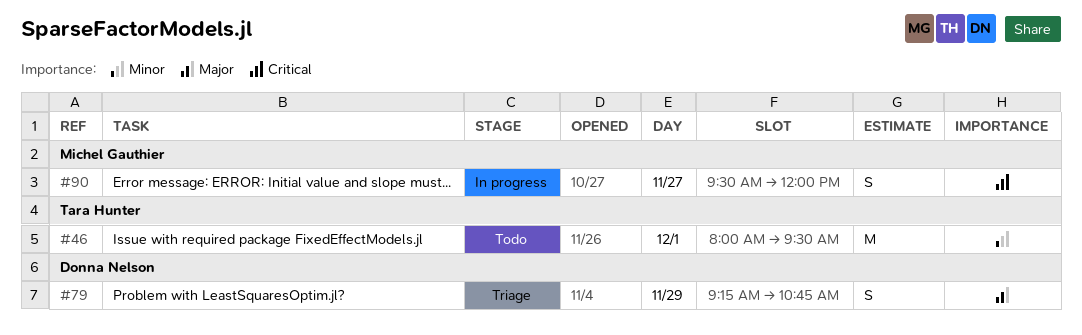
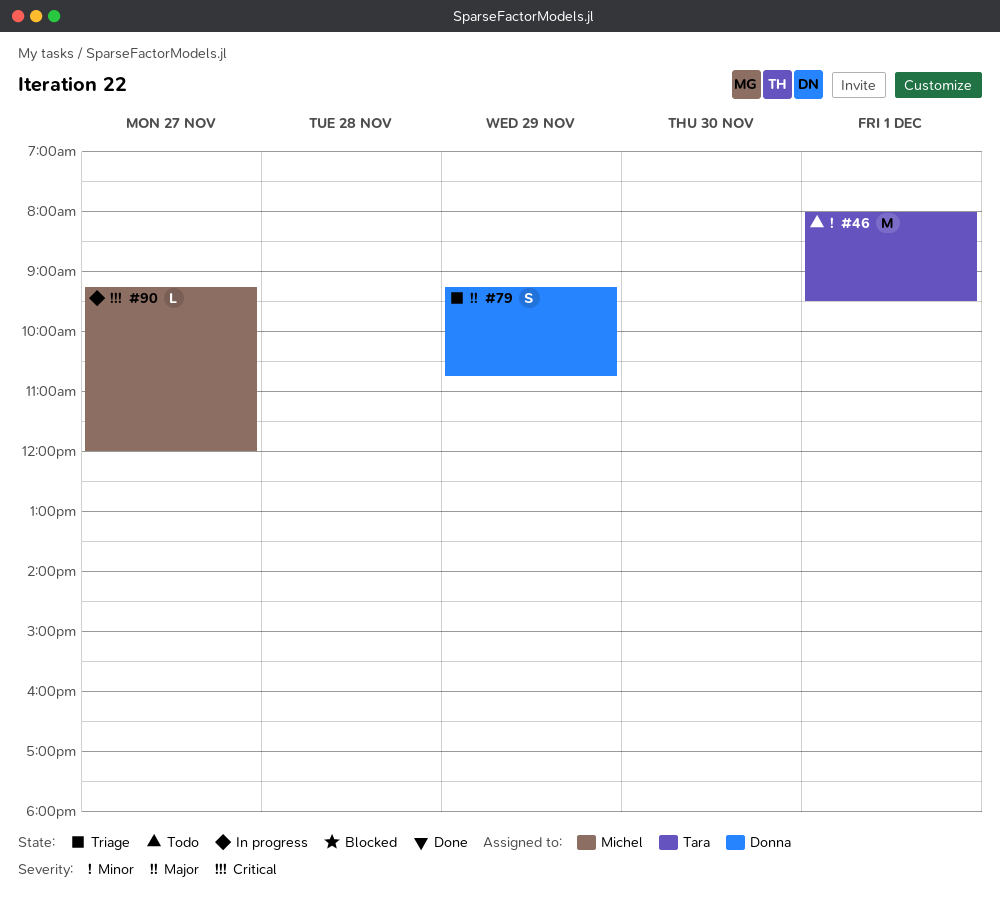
#90, estimate: S -> L
#90, begins: 09:30 -> 09:15

